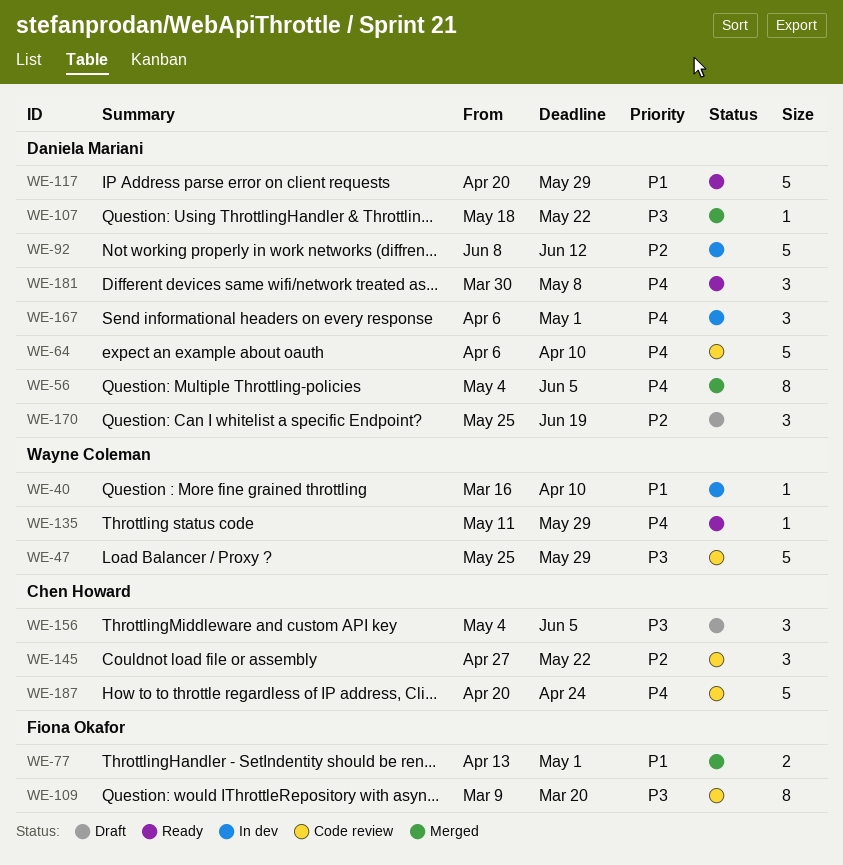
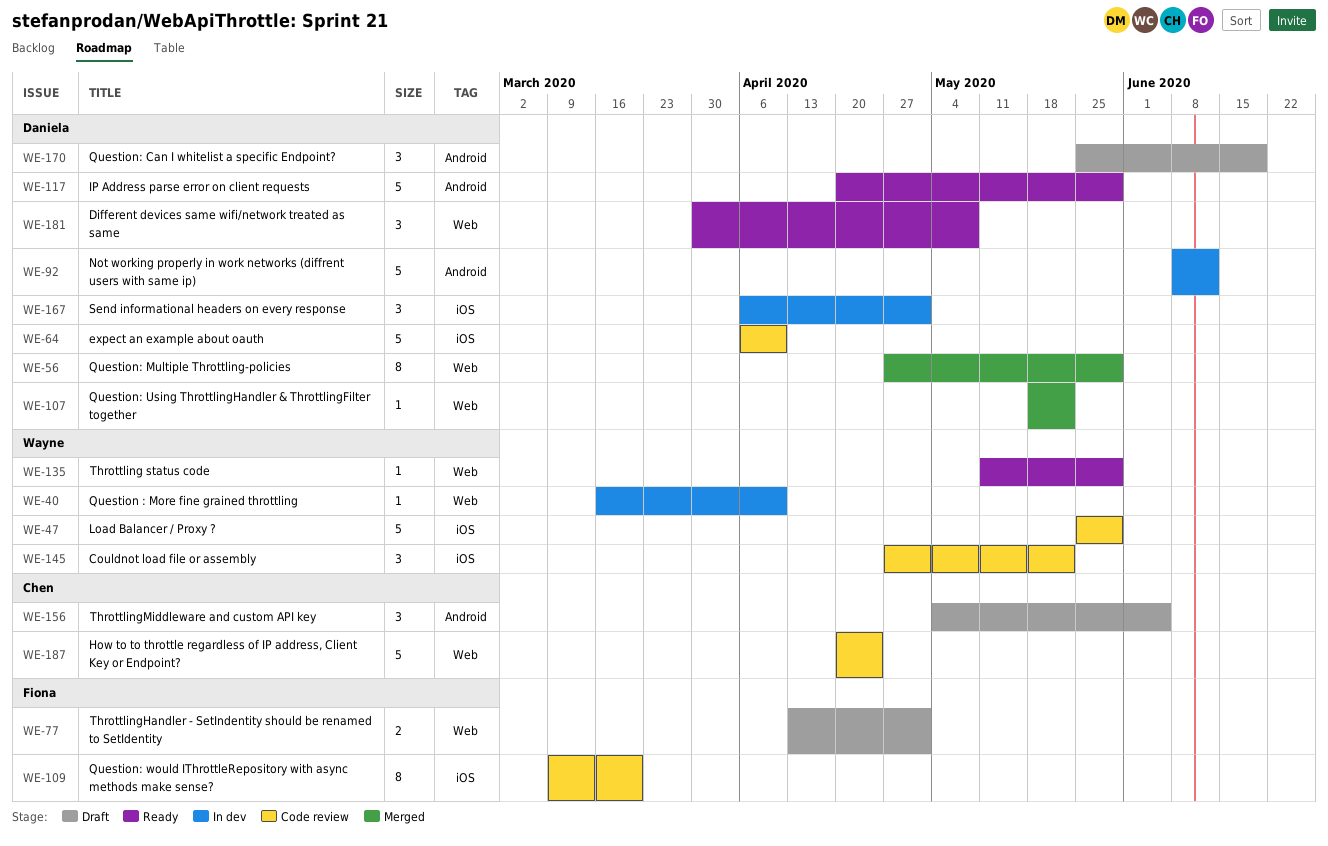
WE-56, start: May 4 -> Apr 27
WE-56, due: Jun 5 -> May 29
WE-77, status: Merged -> Draft
WE-145, owner: Chen Howard -> Wayne Coleman

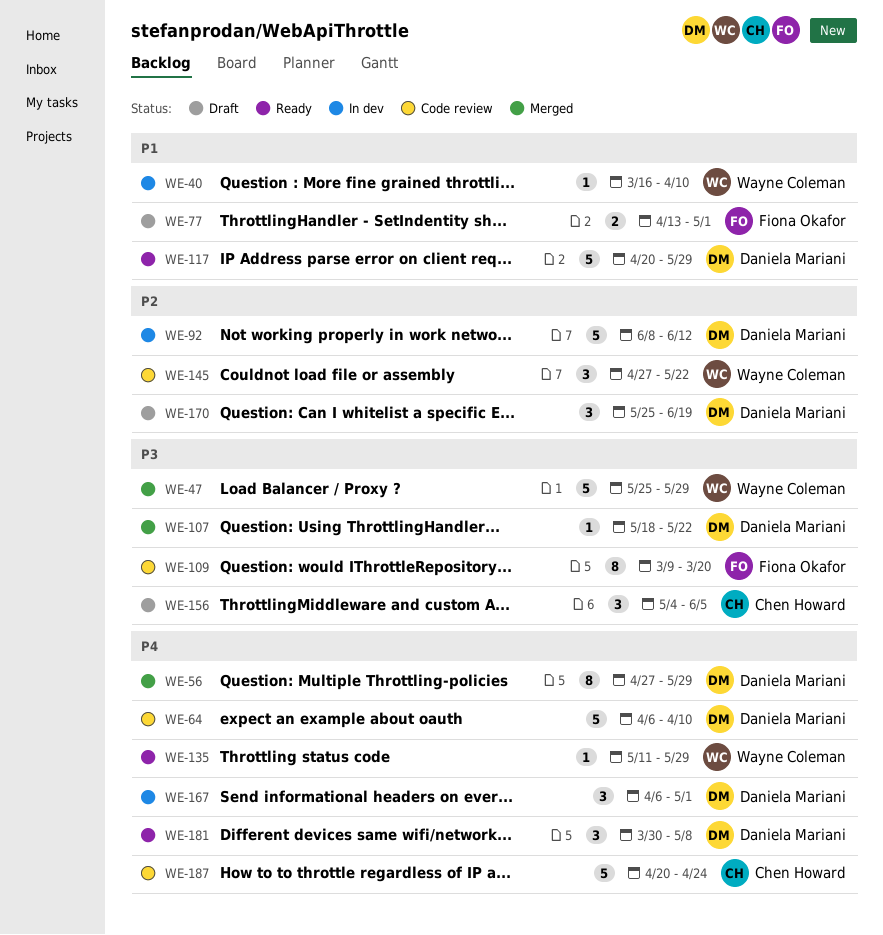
WE-47, status: Code review -> Merged

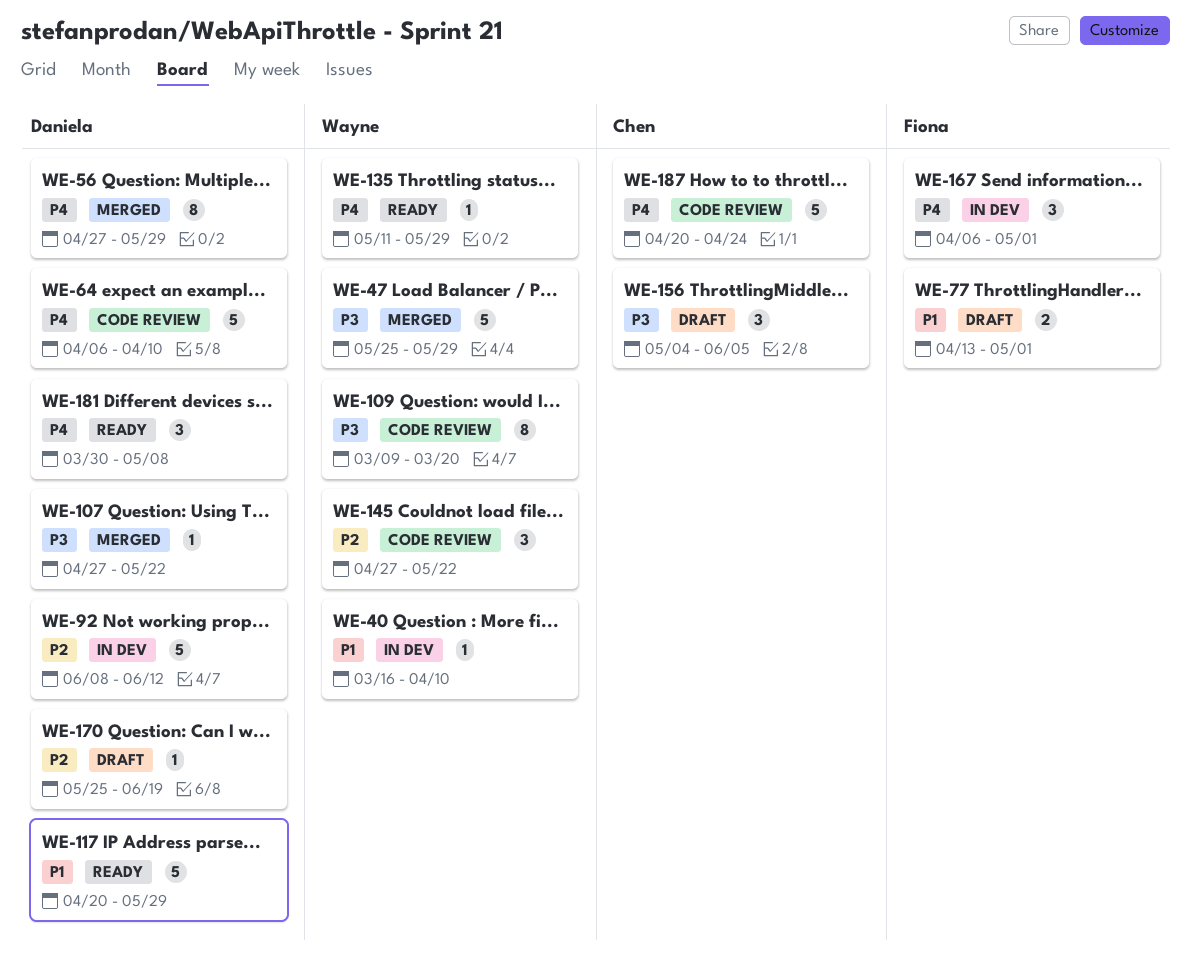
WE-107, start: May 18 -> Apr 27
WE-109, owner: Fiona Okafor -> Wayne Coleman
WE-167, owner: Daniela Mariani -> Fiona Okafor
WE-170, estimate: 3 -> 1

